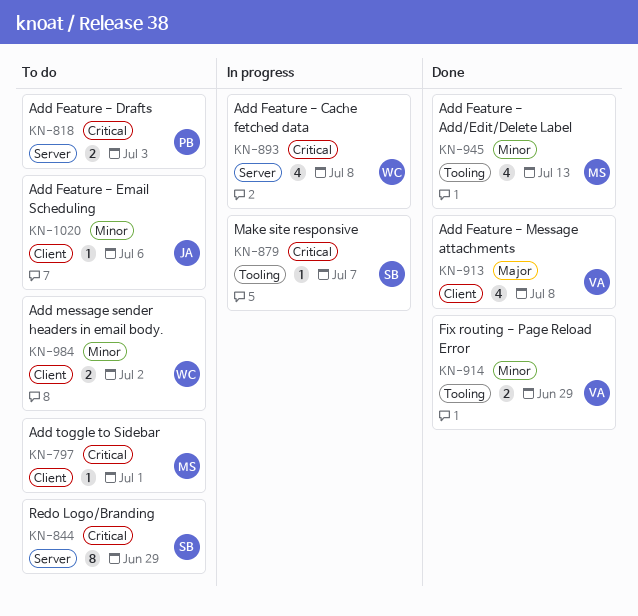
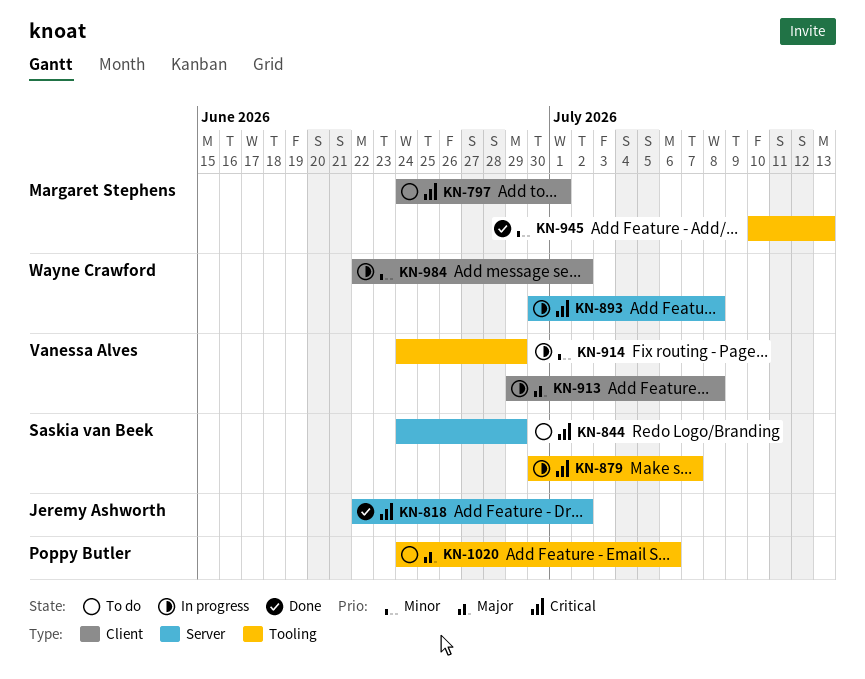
KN-818, status: To do -> Done
KN-818, owner: Poppy Butler -> Jeremy Ashworth
KN-818, due: Jul 3 -> Jul 2
KN-913, status: Done -> In progress
KN-914, status: Done -> In progress
KN-984, status: To do -> In progress
KN-1020, owner: Jeremy Ashworth -> Poppy Butler
KN-1020, priority: Minor -> Major
KN-1020, label: Client -> Tooling

